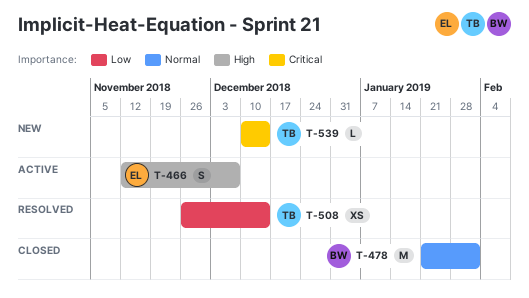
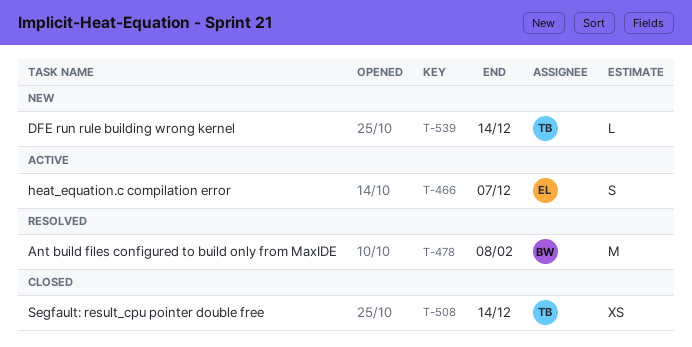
T-478, status: Closed -> Resolved
T-478, due: Feb 1 -> Feb 8
T-508, status: Resolved -> Closed

